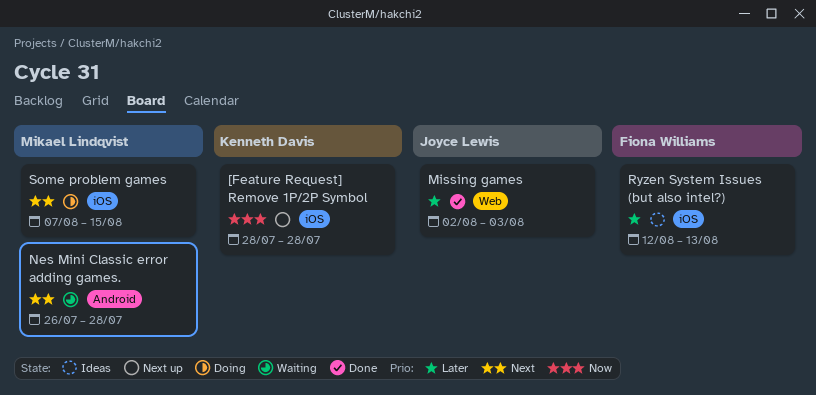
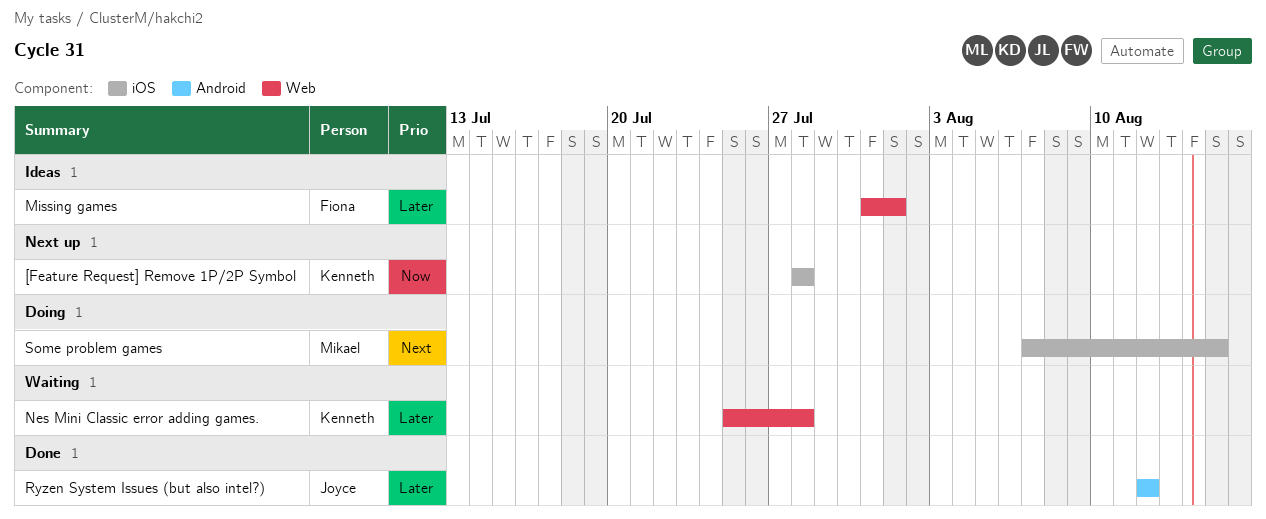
Missing games, status: Done -> Ideas
Missing games, owner: Joyce Lewis -> Fiona Williams
Missing games, start: Aug 2 -> Jul 31
Missing games, due: Aug 3 -> Aug 1
Nes Mini Classic error adding games., owner: Mikael Lindqvist -> Kenneth Davis
Nes Mini Classic error adding games., priority: Next -> Later
Nes Mini Classic error adding games., label: Android -> Web
Nes Mini Classic error adding games., start: Jul 26 -> Jul 25
Ryzen System Issues (but also intel?), status: Ideas -> Done
Ryzen System Issues (but also intel?), owner: Fiona Williams -> Joyce Lewis
Ryzen System Issues (but also intel?), label: iOS -> Android
Ryzen System Issues (but also intel?), due: Aug 13 -> Aug 12

